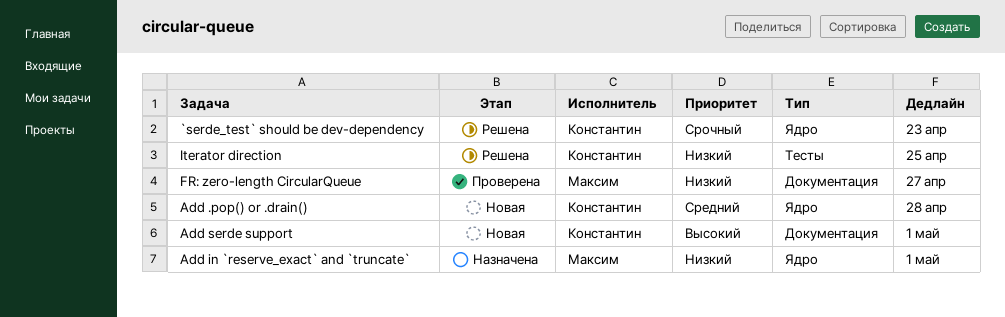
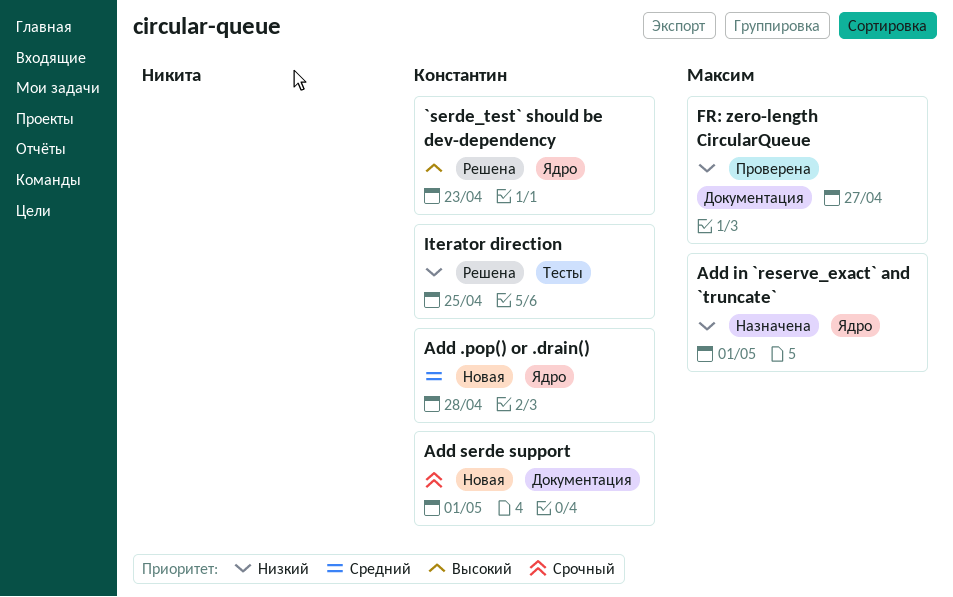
`serde_test` should be dev-dependency, priority: Срочный -> Высокий
Add serde support, priority: Высокий -> Срочный

